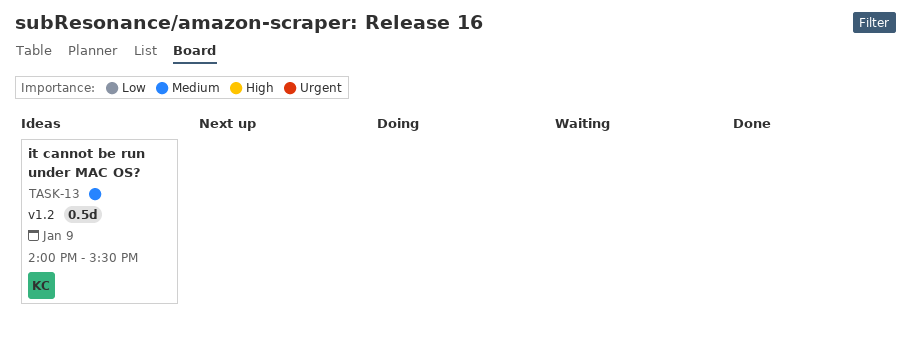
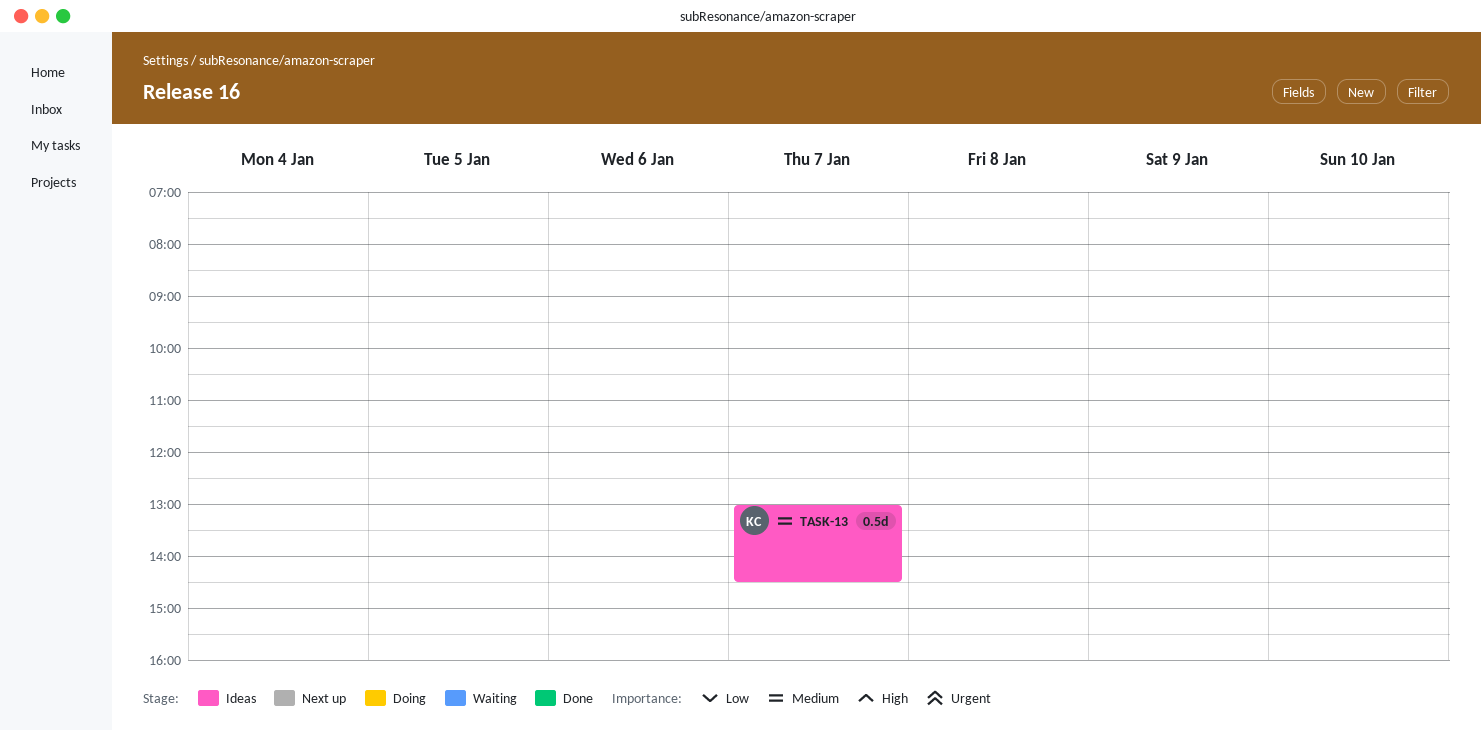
TASK-13, day: Jan 9 -> Jan 7
TASK-13, begins: 14:00 -> 13:00
TASK-13, ends: 15:30 -> 14:30

